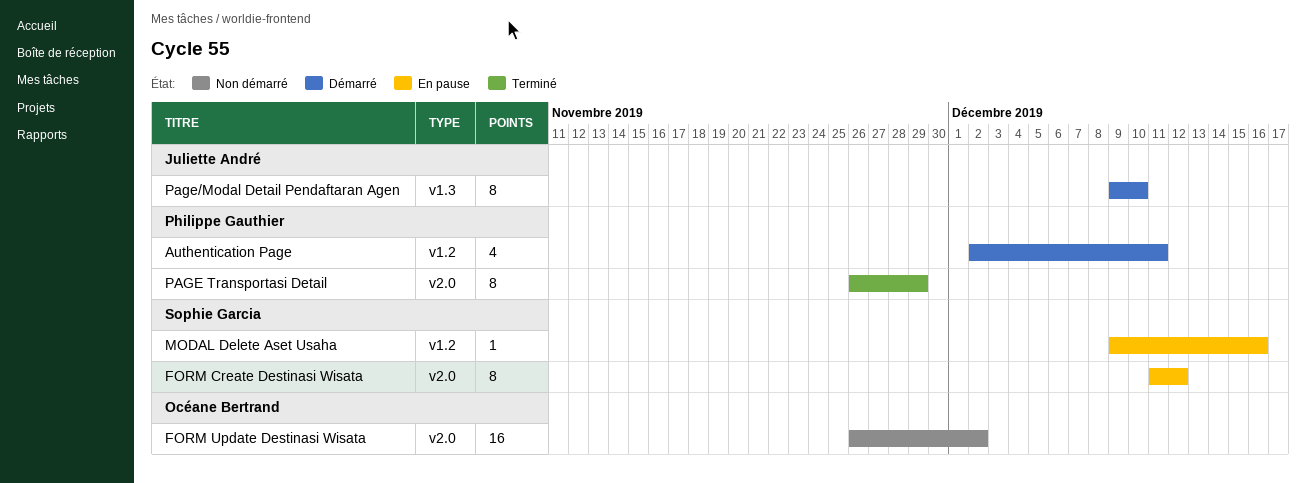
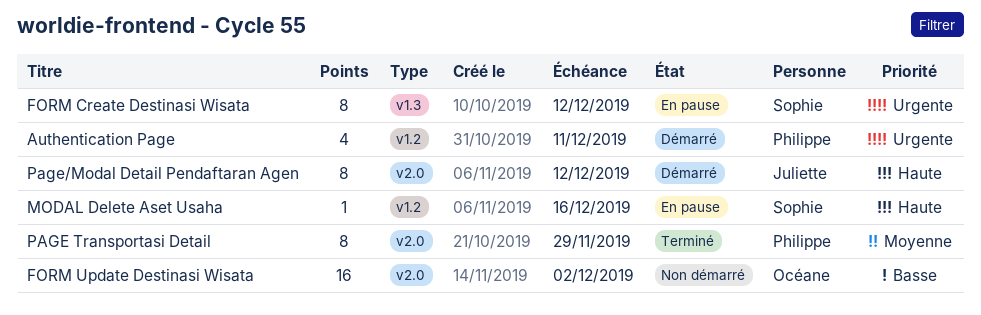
FORM Create Destinasi Wisata, label: v2.0 -> v1.3
Page/Modal Detail Pendaftaran Agen, label: v1.3 -> v2.0
Page/Modal Detail Pendaftaran Agen, due: Dec 10 -> Dec 12

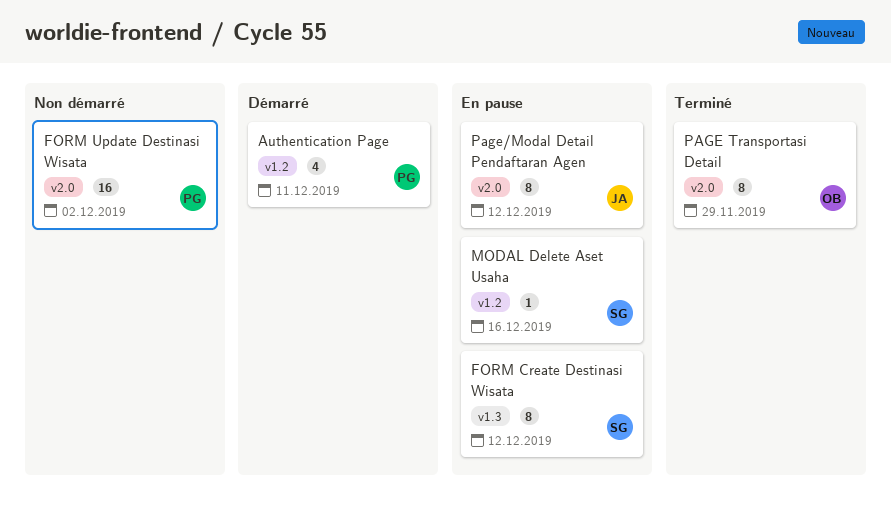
FORM Update Destinasi Wisata, owner: Océane -> Philippe
PAGE Transportasi Detail, owner: Philippe -> Océane
Page/Modal Detail Pendaftaran Agen, status: Démarré -> En pause

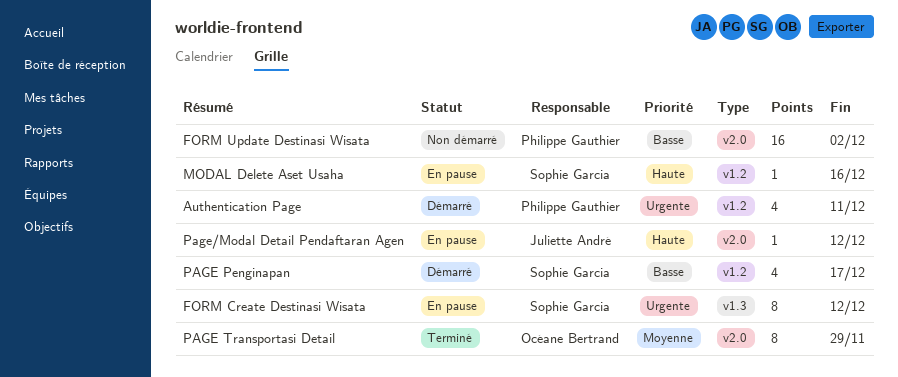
PAGE Penginapan: none -> present
Page/Modal Detail Pendaftaran Agen, estimate: 8 -> 1

